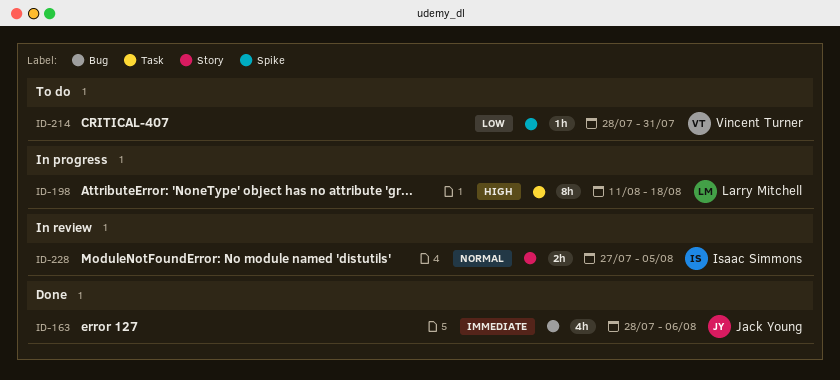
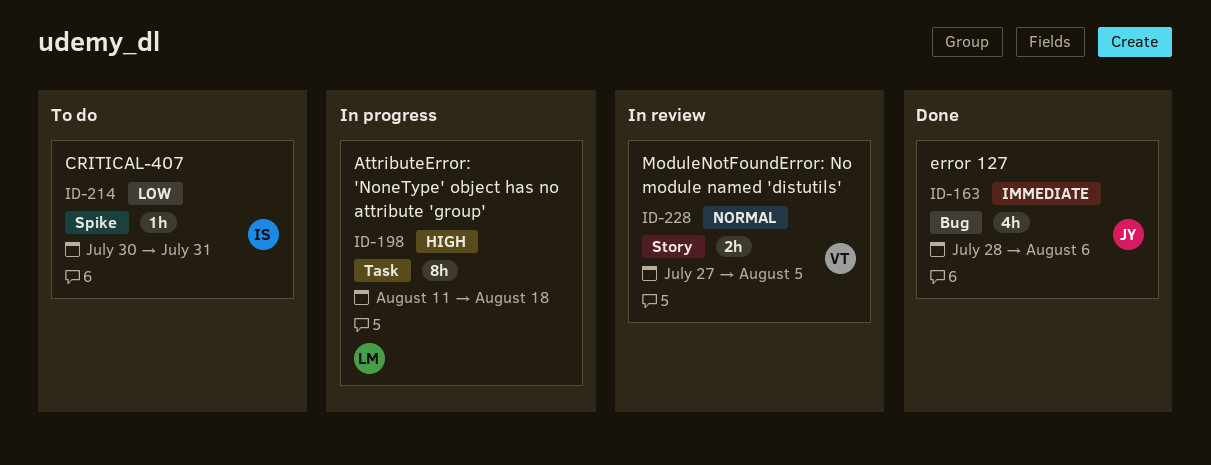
ID-214, owner: Vincent Turner -> Isaac Simmons
ID-214, start: Jul 28 -> Jul 30
ID-228, owner: Isaac Simmons -> Vincent Turner

